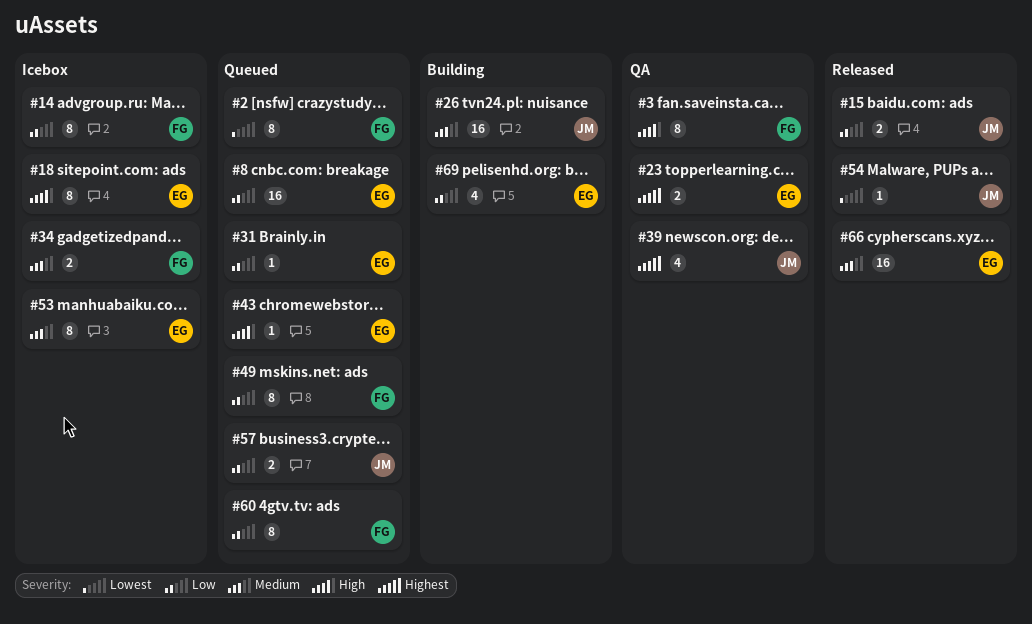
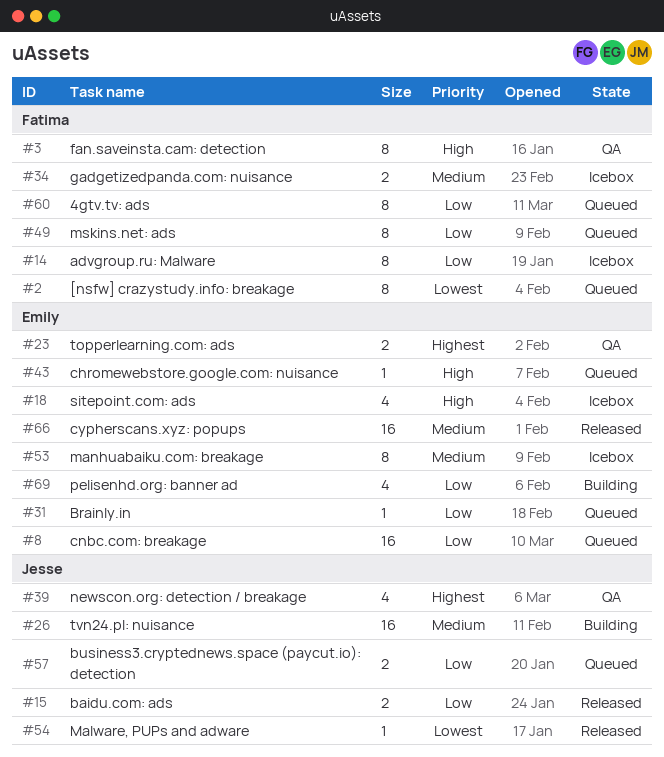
#18, estimate: 8 -> 4

